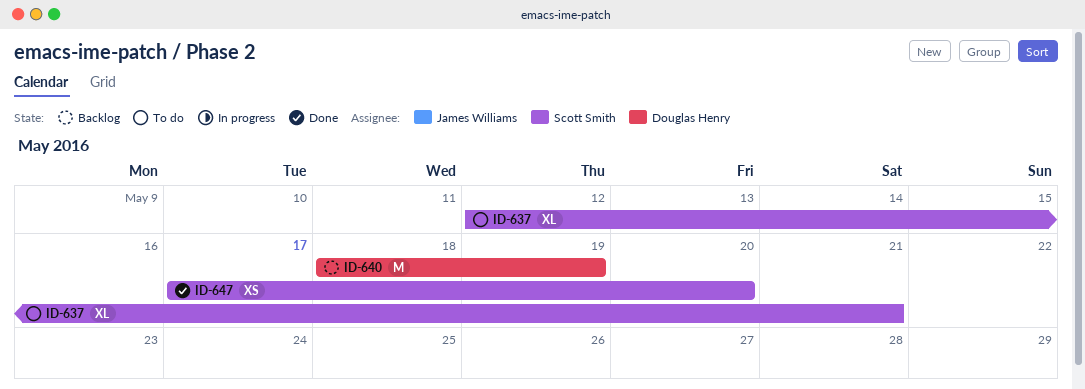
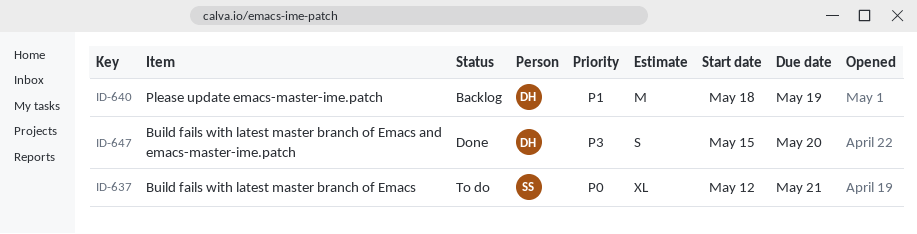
ID-647, owner: Scott Smith -> Douglas Henry
ID-647, estimate: XS -> S
ID-647, start: May 17 -> May 15

